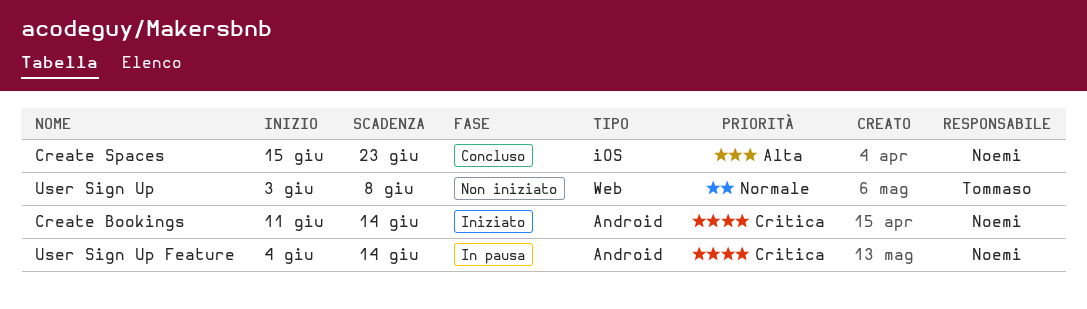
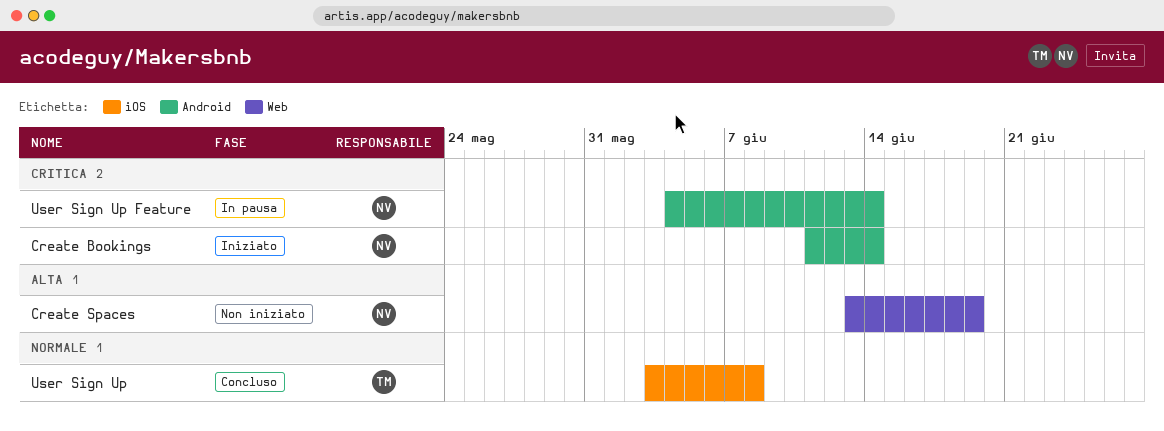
Create Spaces, status: Concluso -> Non iniziato
Create Spaces, label: iOS -> Web
Create Spaces, start: Jun 15 -> Jun 13
Create Spaces, due: Jun 23 -> Jun 19
User Sign Up, status: Non iniziato -> Concluso
User Sign Up, label: Web -> iOS

